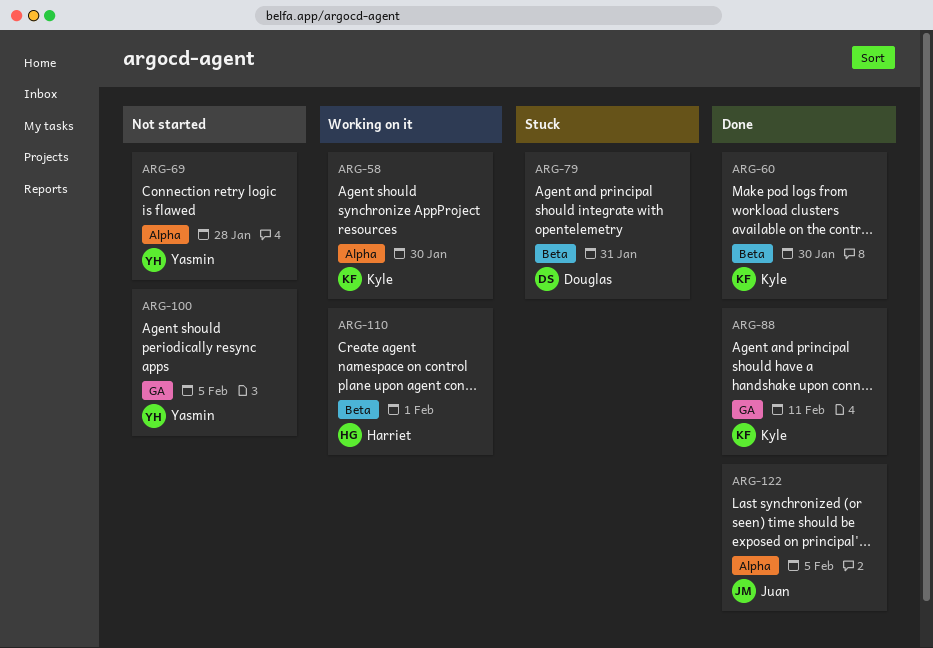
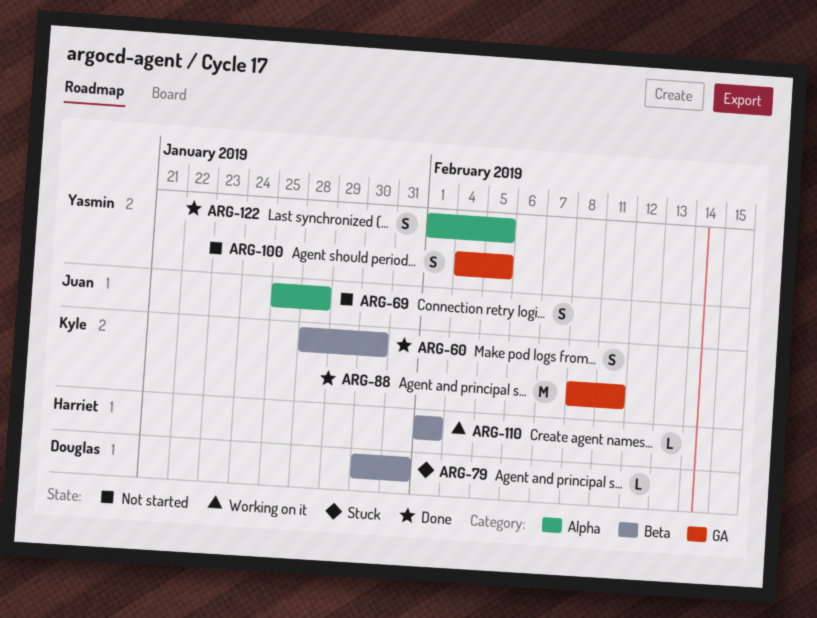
ARG-58: present -> none
ARG-69, owner: Yasmin -> Juan
ARG-122, owner: Juan -> Yasmin

